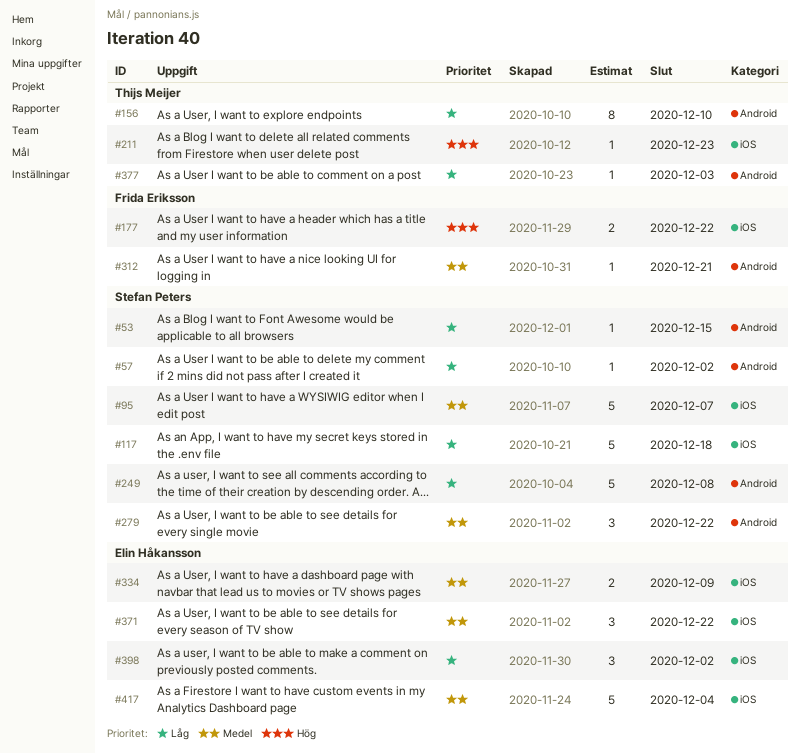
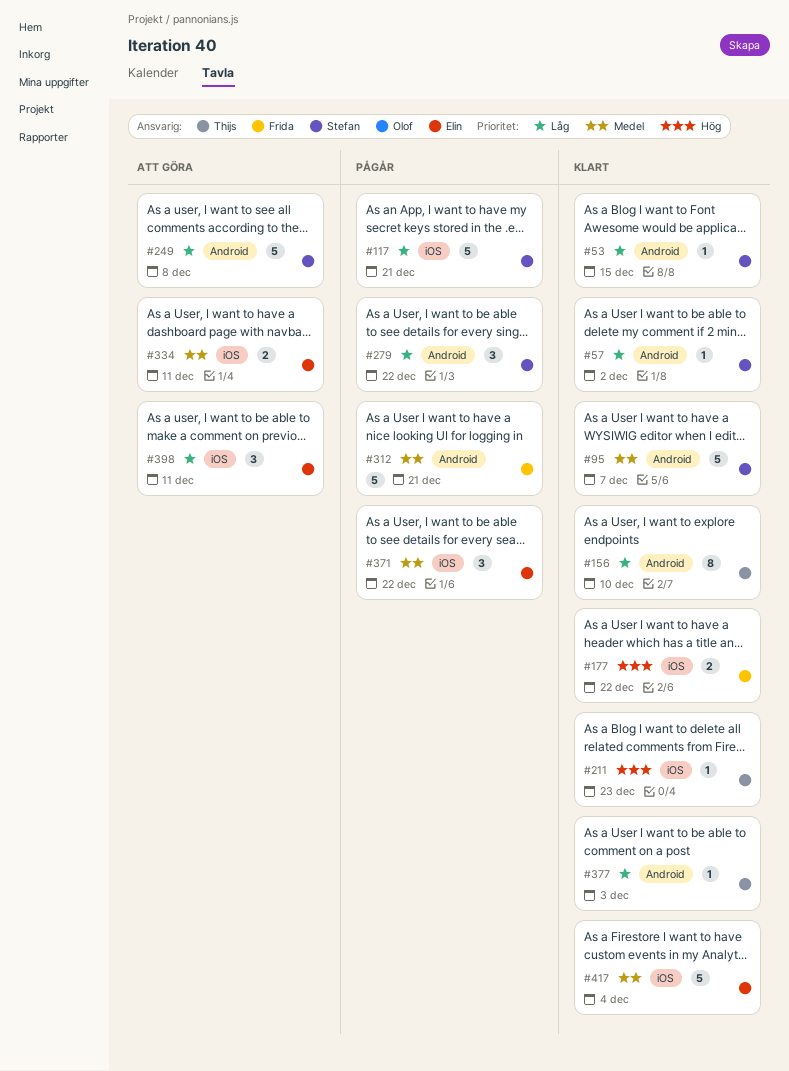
#95, label: iOS -> Android
#117, due: Dec 18 -> Dec 21
#279, priority: Medel -> Låg
#312, estimate: 1 -> 5
#334, due: Dec 9 -> Dec 11
#398, due: Dec 2 -> Dec 11

